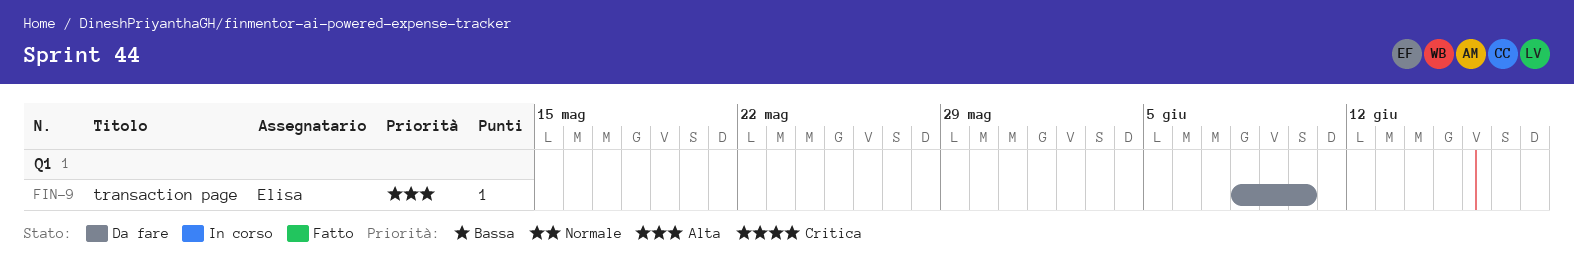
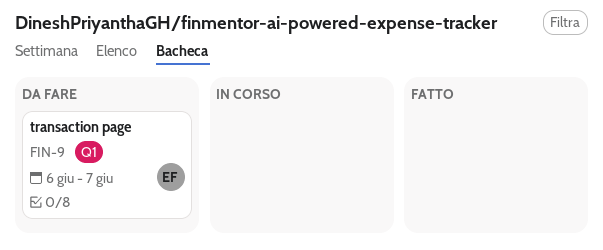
FIN-9, start: Jun 8 -> Jun 6
FIN-9, due: Jun 10 -> Jun 7

